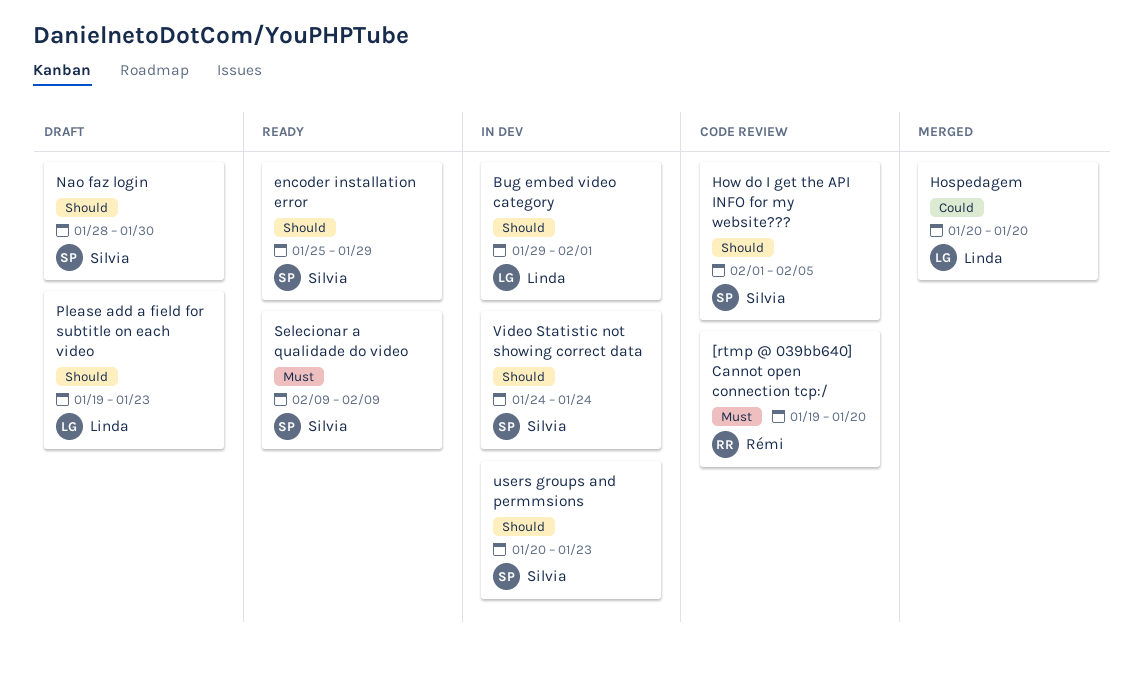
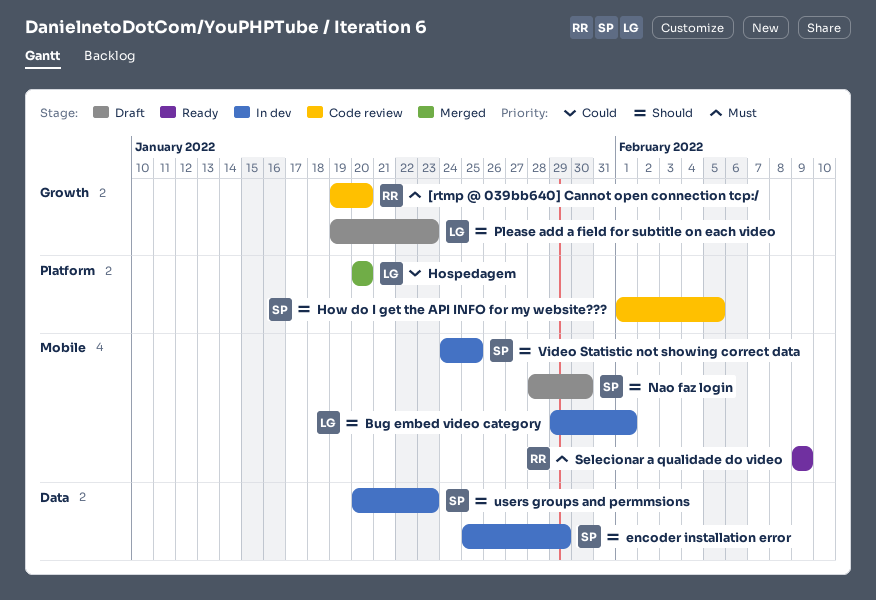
encoder installation error, status: Ready -> In dev
Selecionar a qualidade do video, owner: Silvia -> Rémi
Video Statistic not showing correct data, due: Jan 24 -> Jan 25

